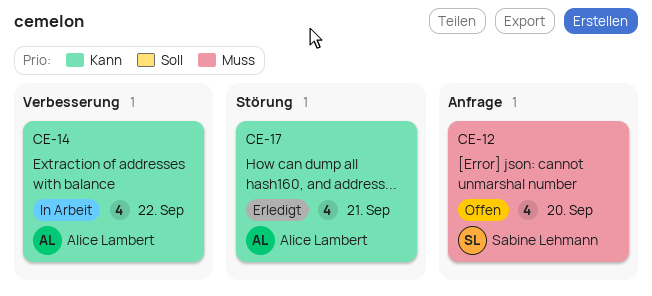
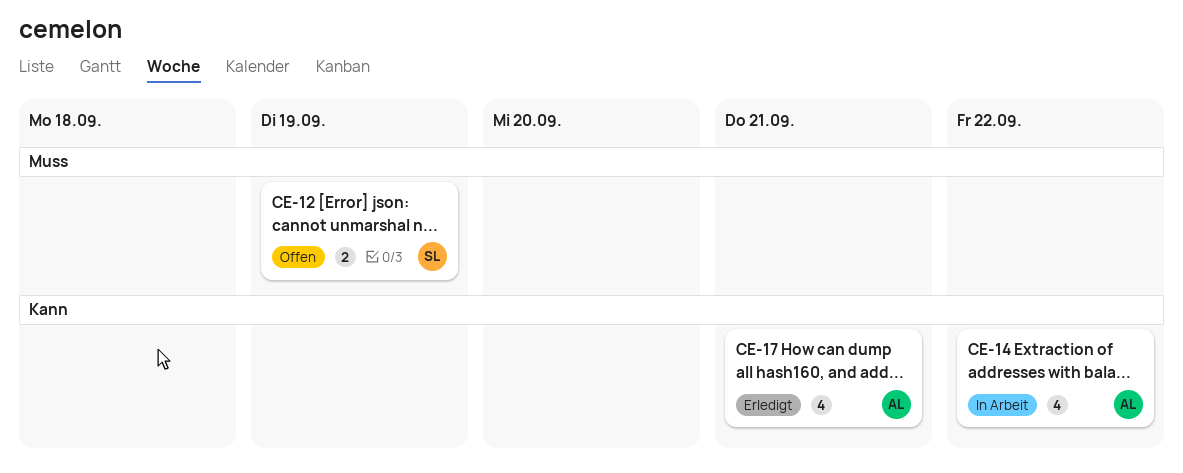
CE-12, estimate: 4 -> 2
CE-12, due: Sep 20 -> Sep 19

